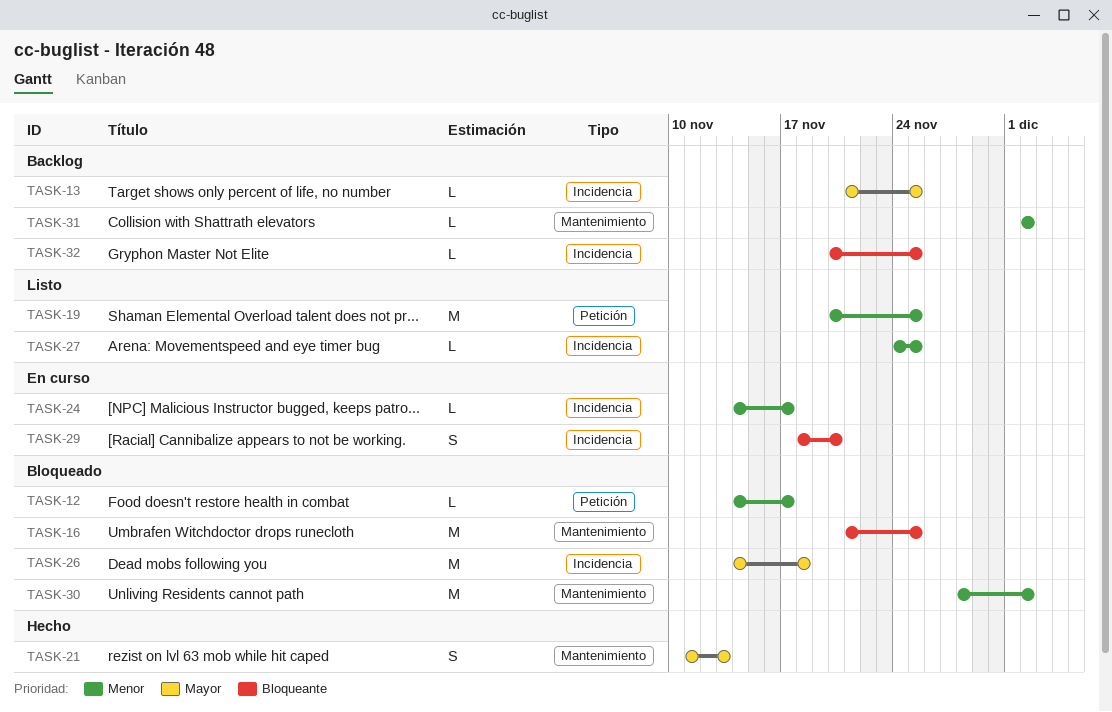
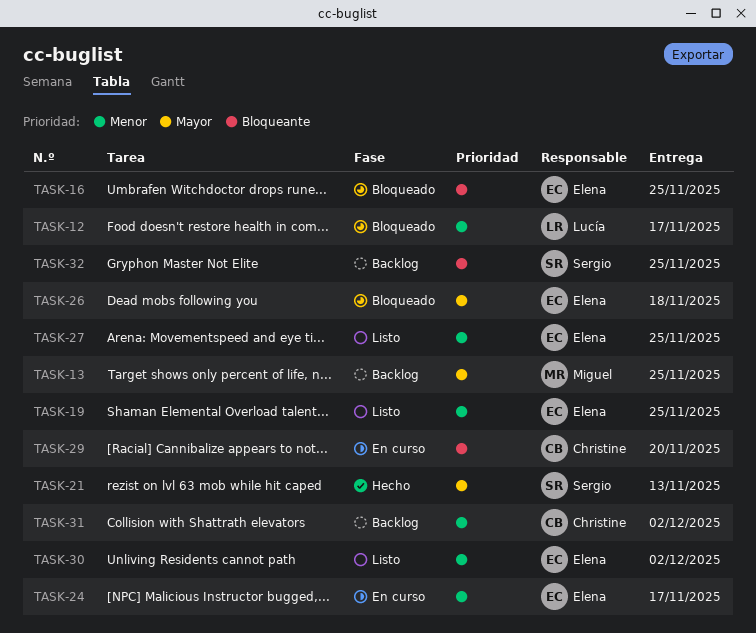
TASK-30, status: Bloqueado -> Listo

